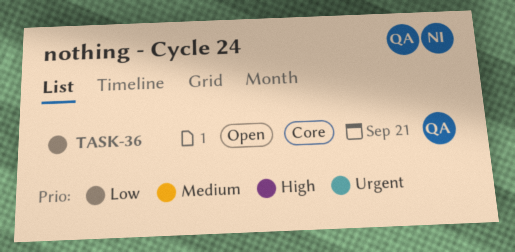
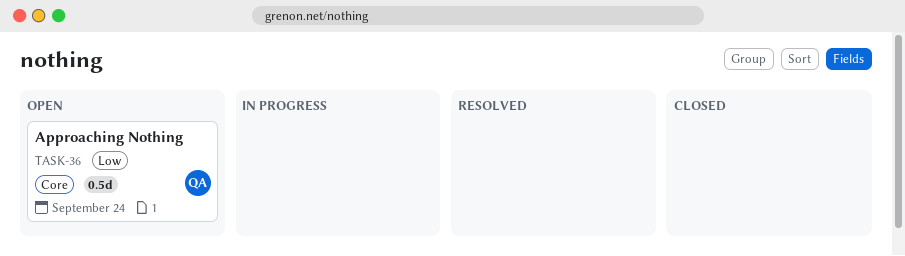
TASK-36, due: Sep 21 -> Sep 24

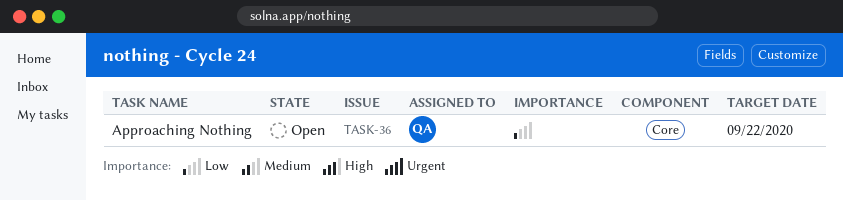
TASK-36, due: Sep 24 -> Sep 22

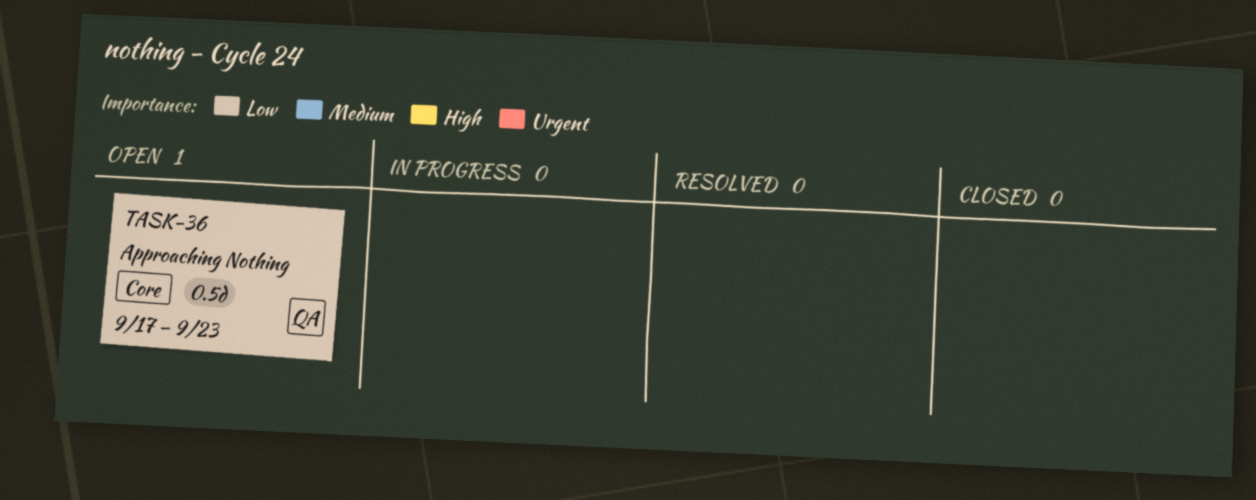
TASK-36, due: Sep 22 -> Sep 23

